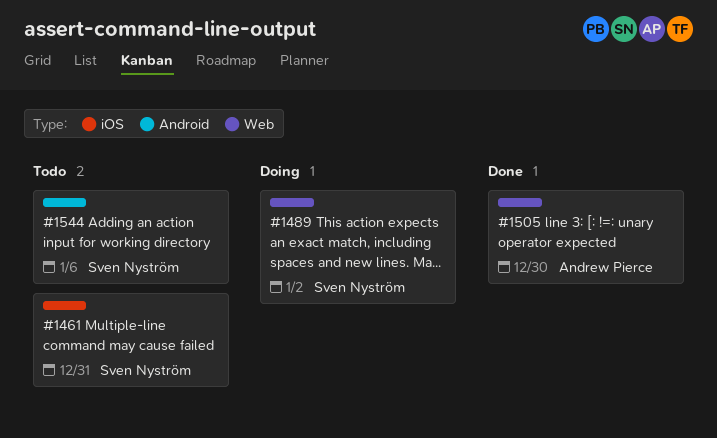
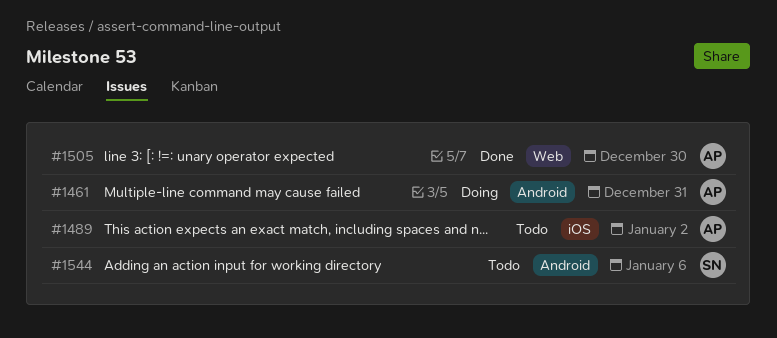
#1461, status: Todo -> Doing
#1461, owner: Sven Nyström -> Andrew Pierce
#1461, label: iOS -> Android
#1489, status: Doing -> Todo
#1489, owner: Sven Nyström -> Andrew Pierce
#1489, label: Web -> iOS

